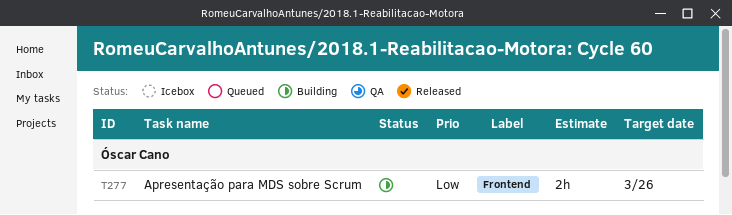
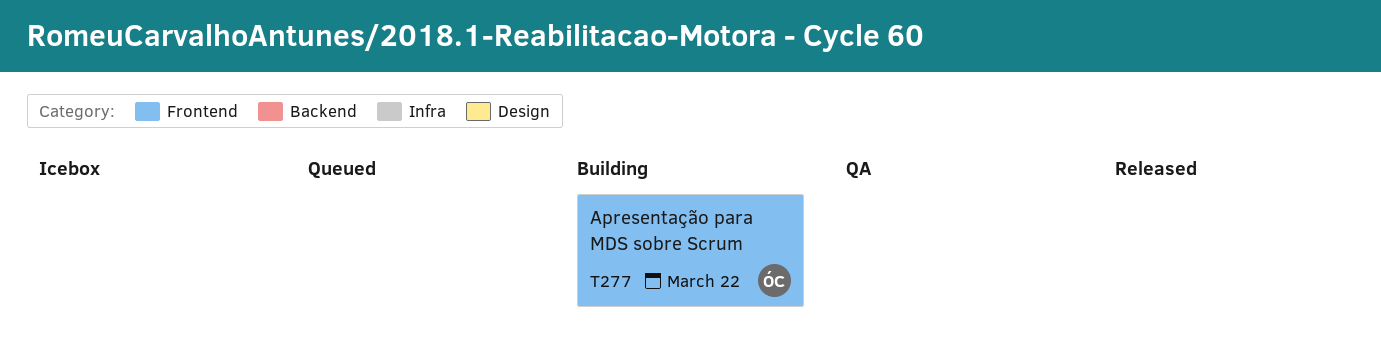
T277, due: Mar 26 -> Mar 22

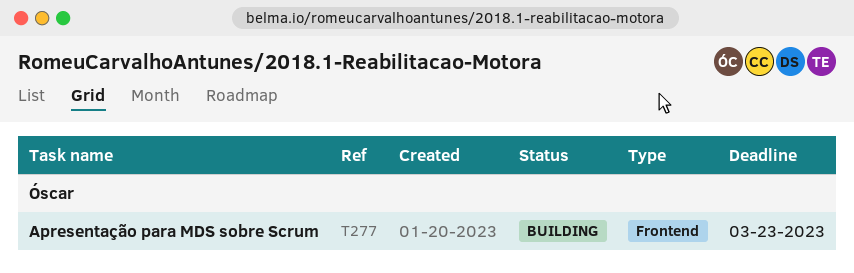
T277, due: Mar 22 -> Mar 23

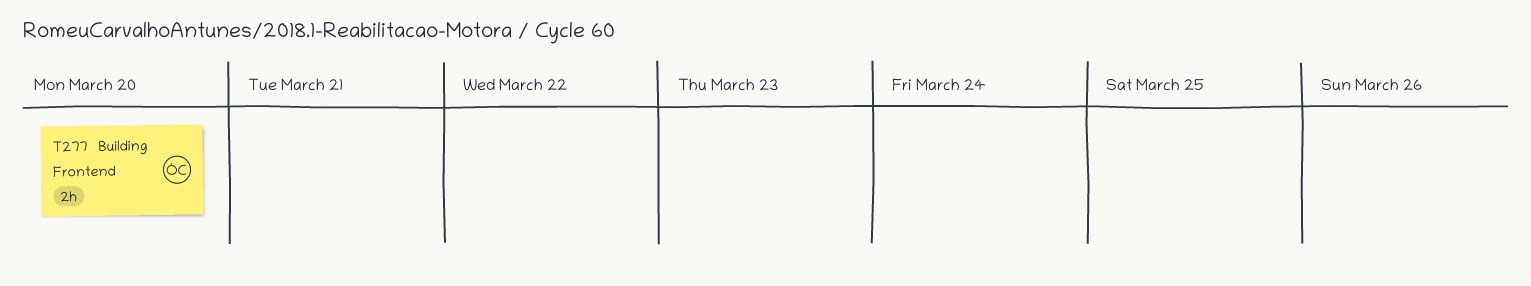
T277, due: Mar 23 -> Mar 20

